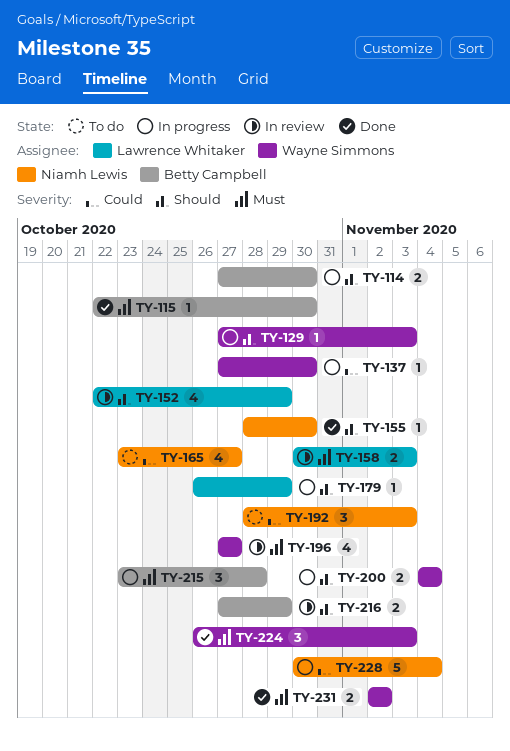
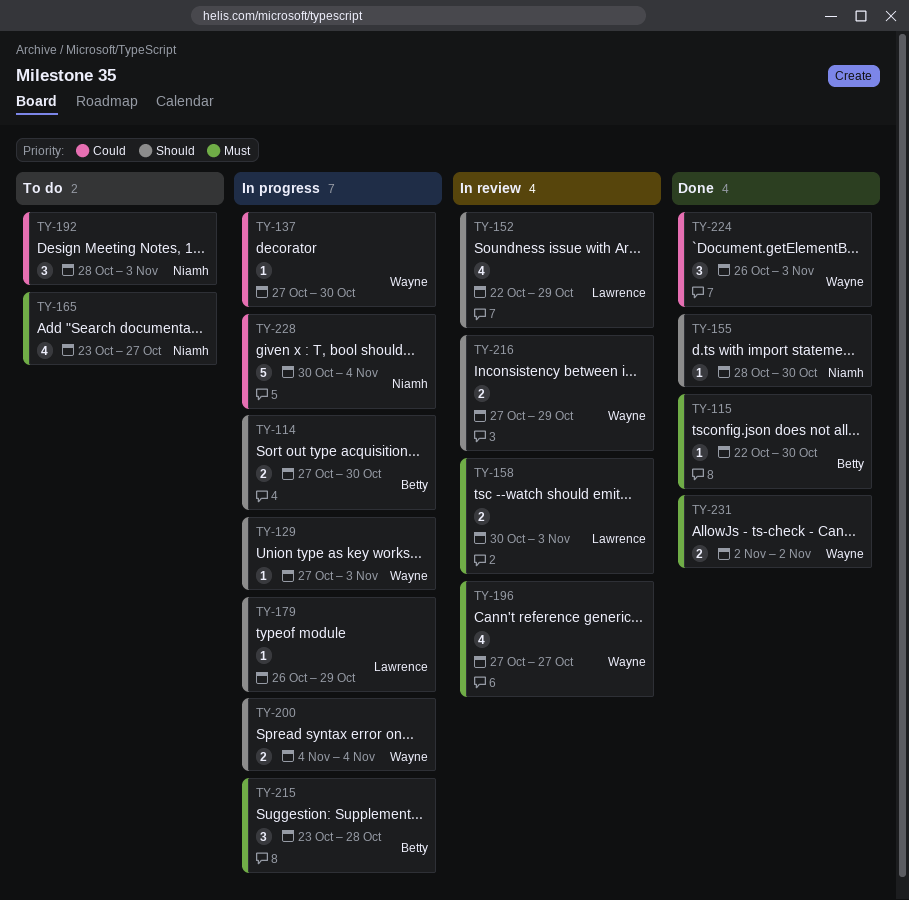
TY-165, priority: Could -> Must
TY-216, owner: Betty Campbell -> Wayne Simmons
TY-224, priority: Must -> Could

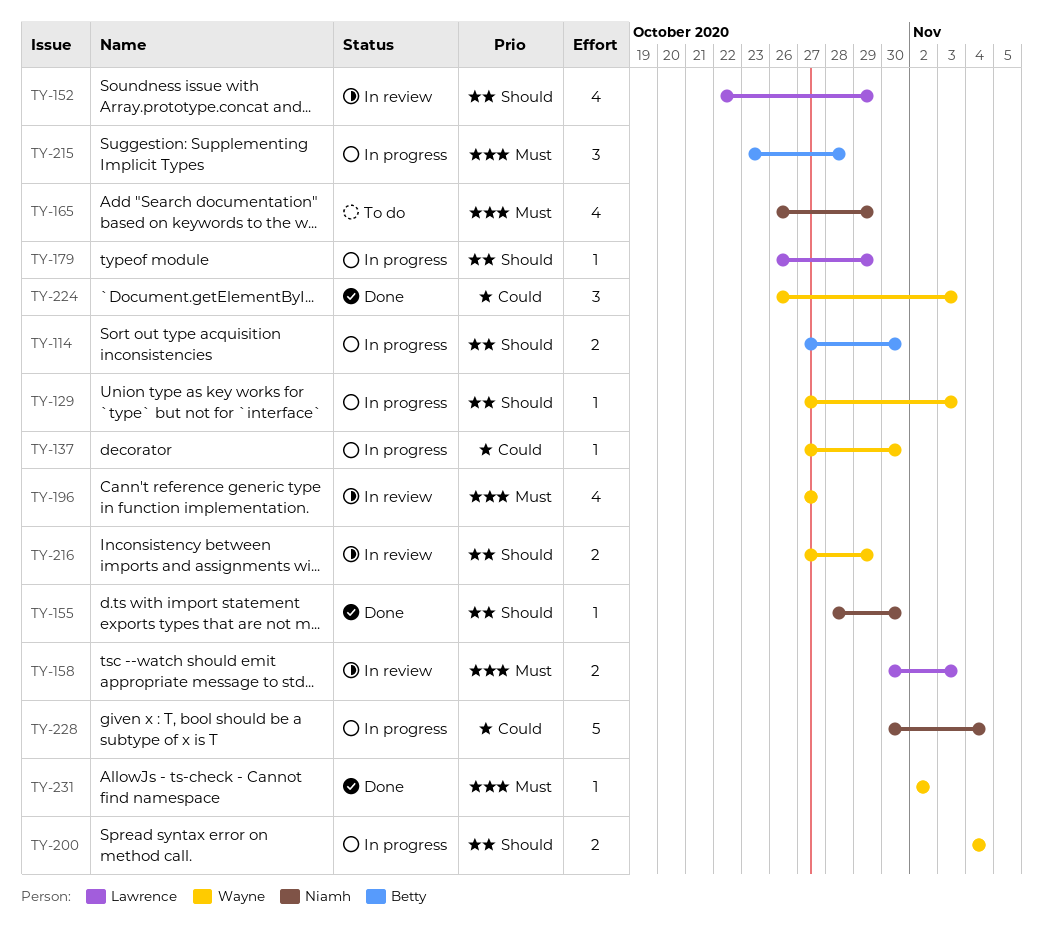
TY-115: present -> none
TY-165, start: Oct 23 -> Oct 26
TY-165, due: Oct 27 -> Oct 29
TY-192: present -> none
TY-231, estimate: 2 -> 1

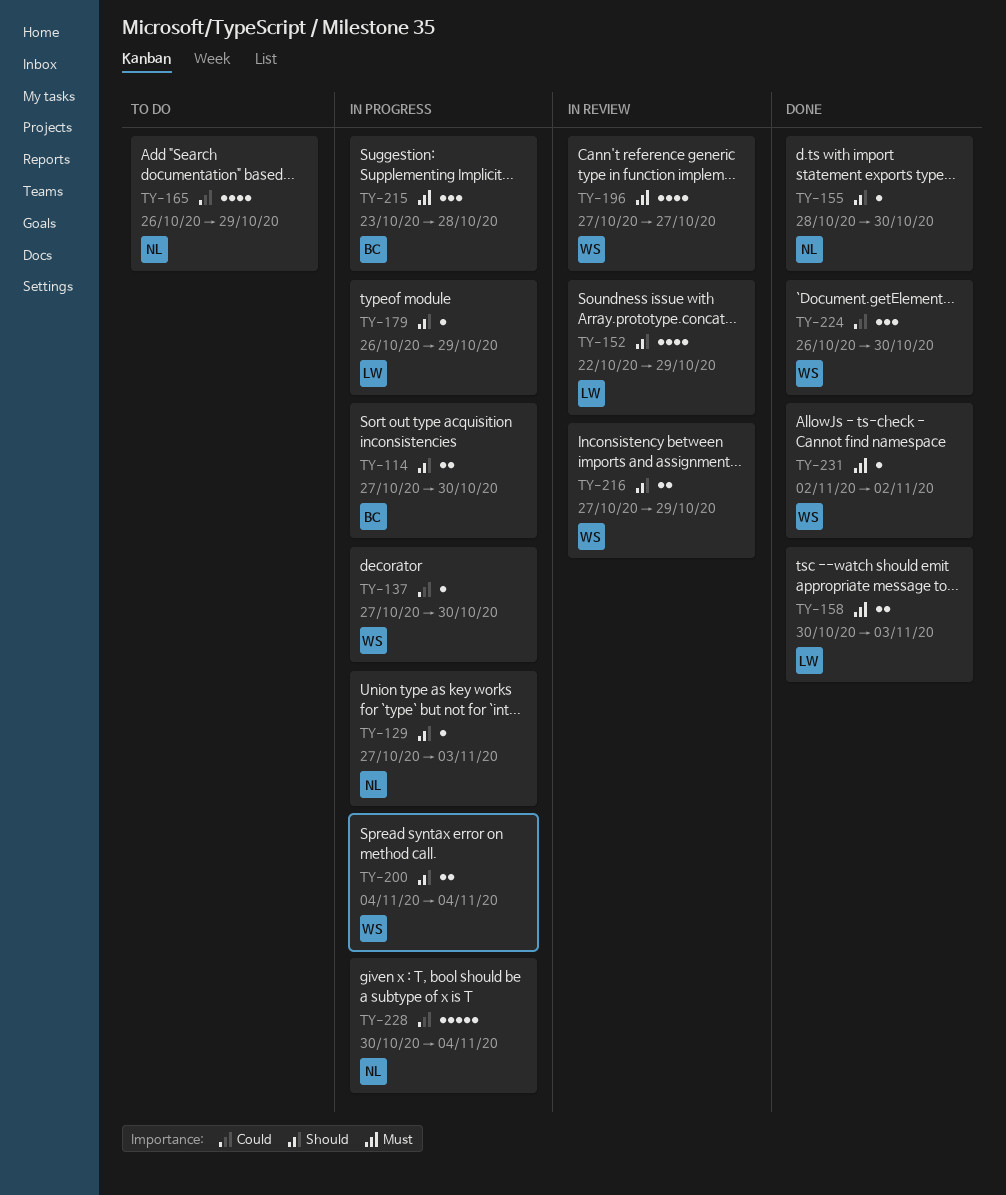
TY-129, owner: Wayne -> Niamh
TY-158, status: In review -> Done
TY-165, priority: Must -> Could
TY-224, due: Nov 3 -> Oct 30

